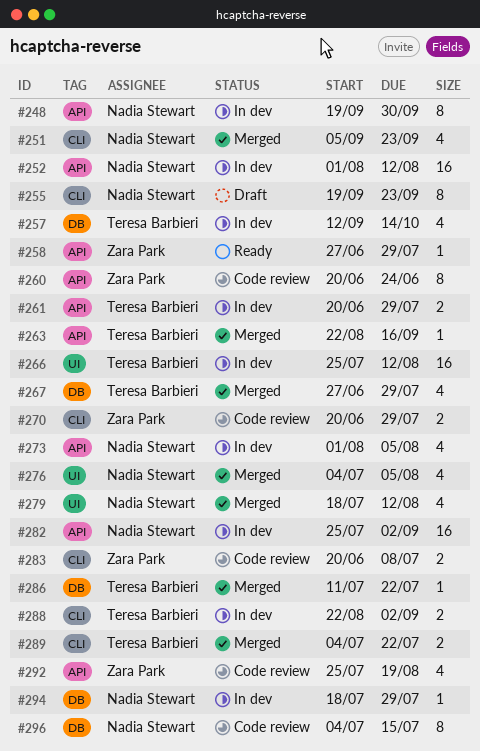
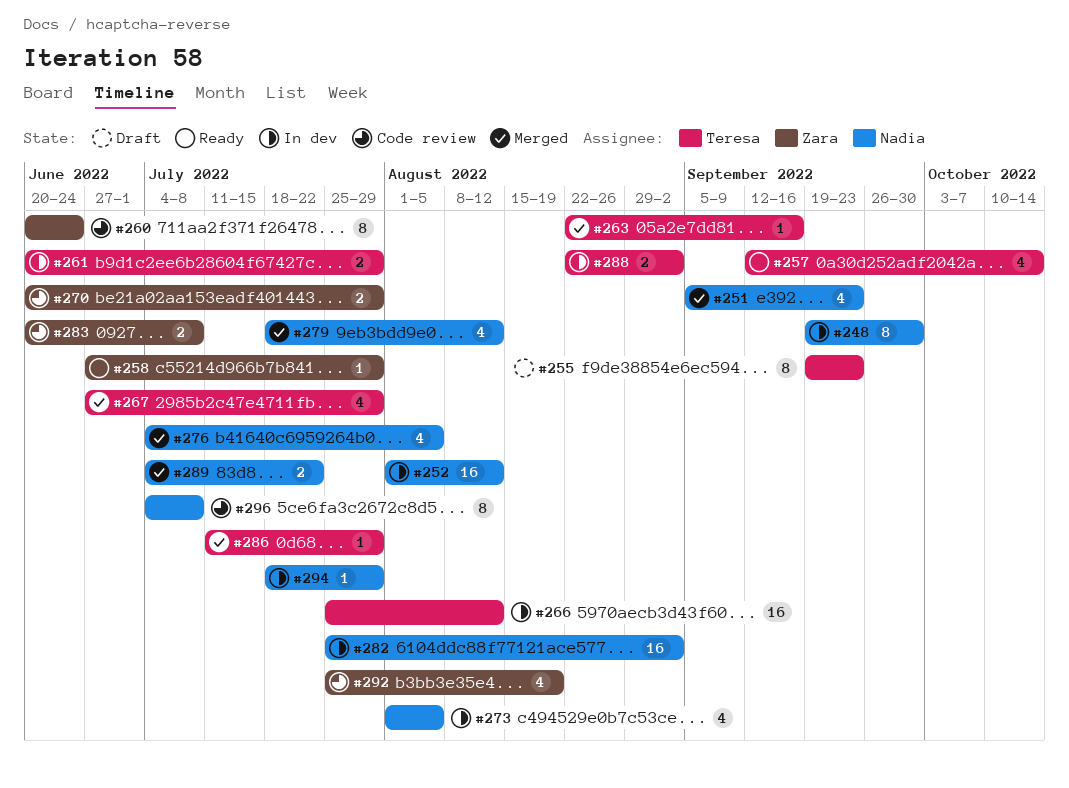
#255, owner: Nadia Stewart -> Teresa Barbieri
#257, status: In dev -> Ready
#286, due: Jul 22 -> Jul 29
#289, owner: Teresa Barbieri -> Nadia Stewart
#296, due: Jul 15 -> Jul 8

